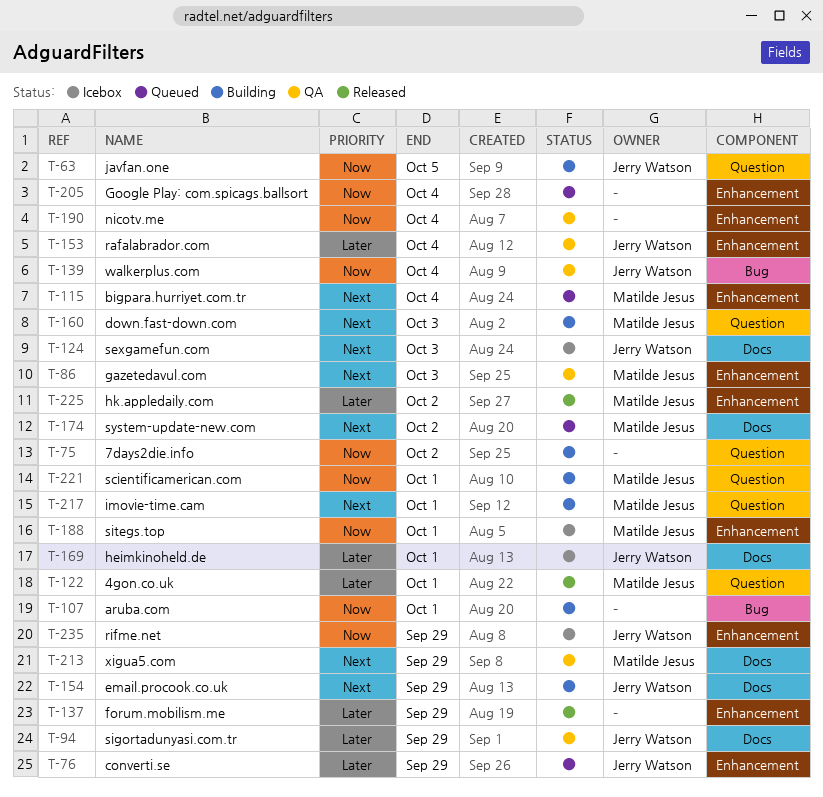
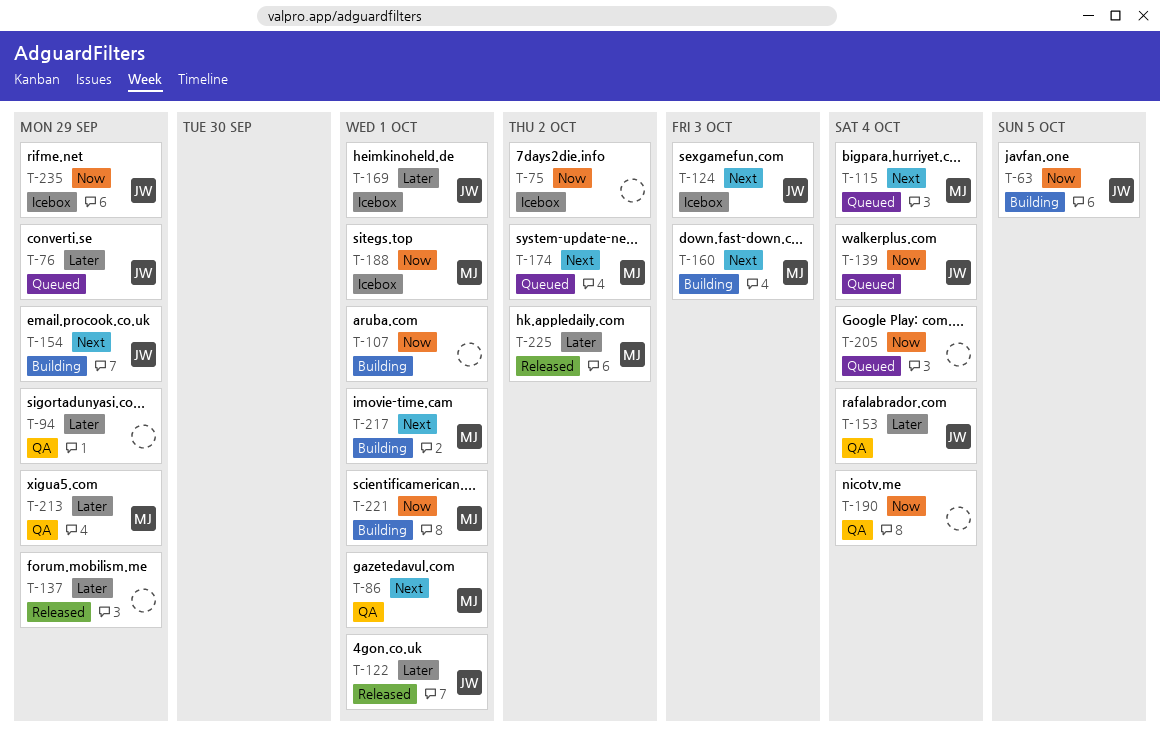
T-75, status: Building -> Icebox
T-86, due: Oct 3 -> Oct 1
T-94, owner: Jerry Watson -> none
T-122, owner: Matilde Jesus -> Jerry Watson
T-139, status: QA -> Queued
T-213, priority: Next -> Later

